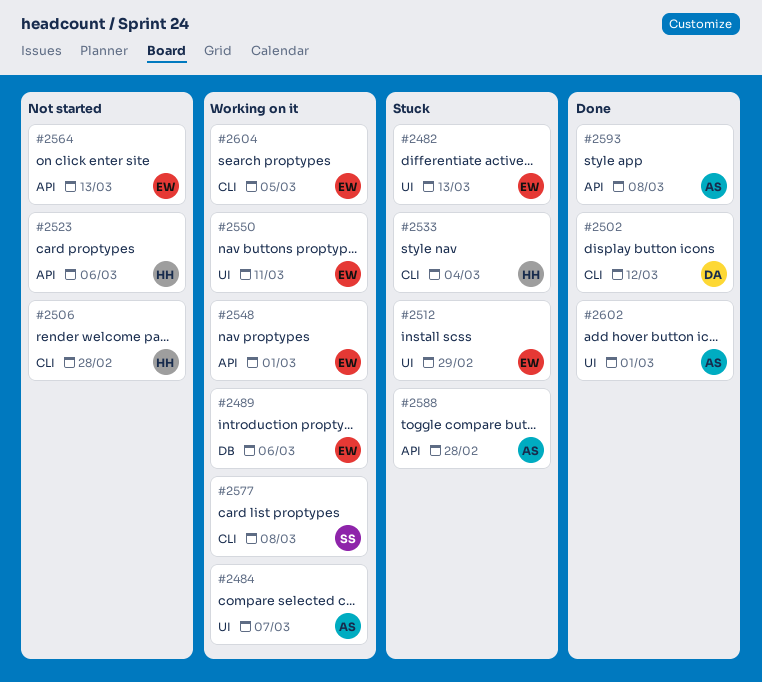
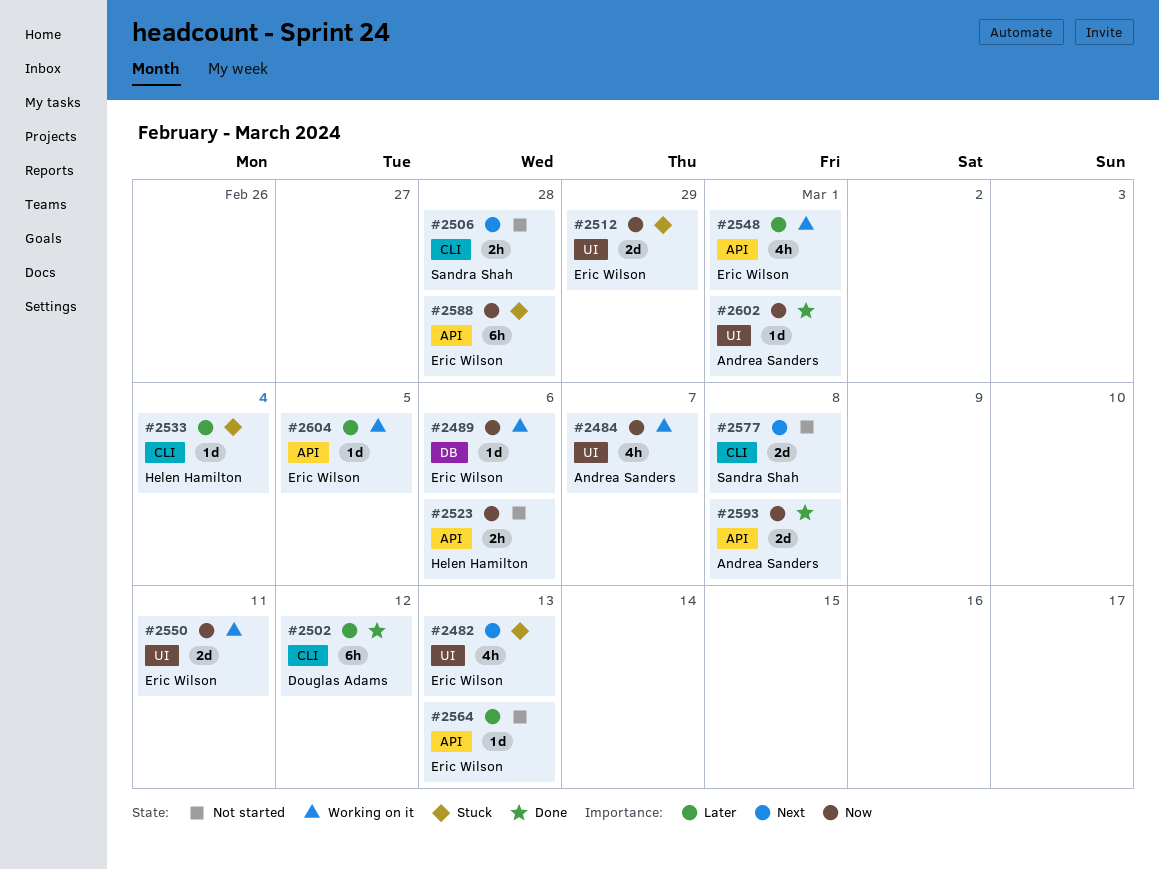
#2506, owner: Helen Hamilton -> Sandra Shah
#2577, status: Working on it -> Not started
#2588, owner: Andrea Sanders -> Eric Wilson
#2604, label: CLI -> API

